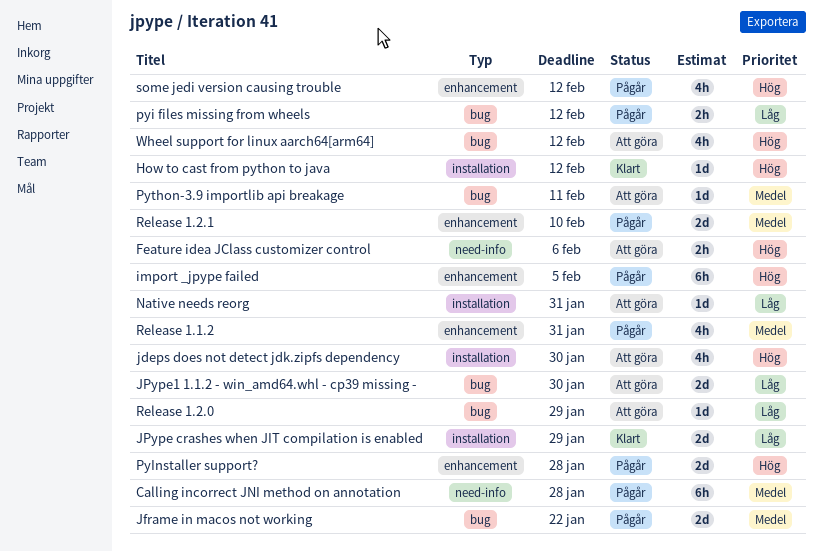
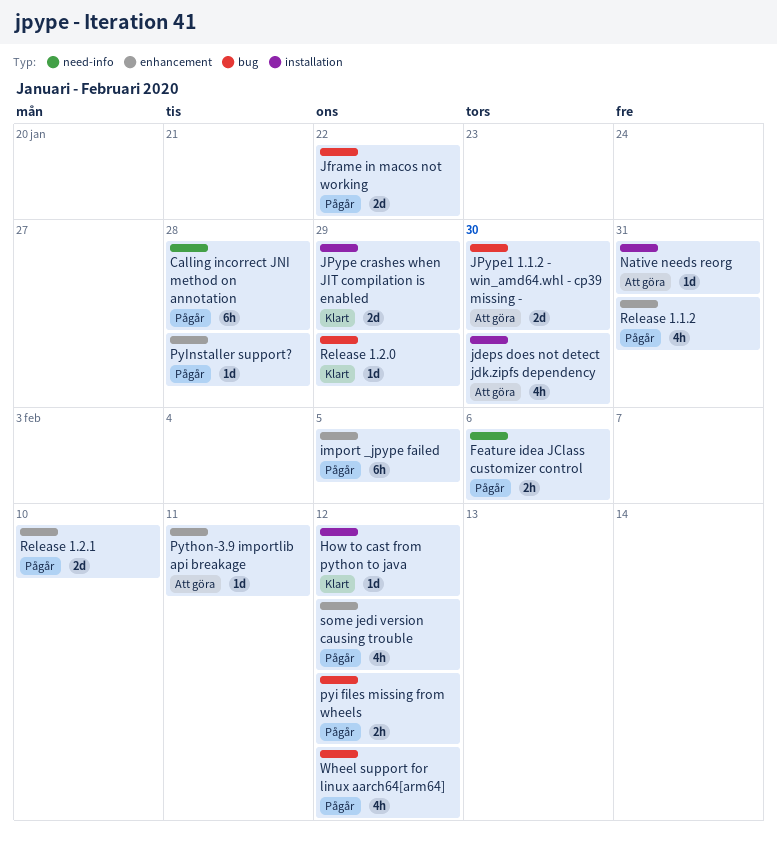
Feature idea JClass customizer control, status: Att göra -> Pågår
PyInstaller support?, estimate: 2d -> 1d
Python-3.9 importlib api breakage, label: bug -> enhancement
Release 1.2.0, status: Att göra -> Klart
Wheel support for linux aarch64[arm64], status: Att göra -> Pågår

